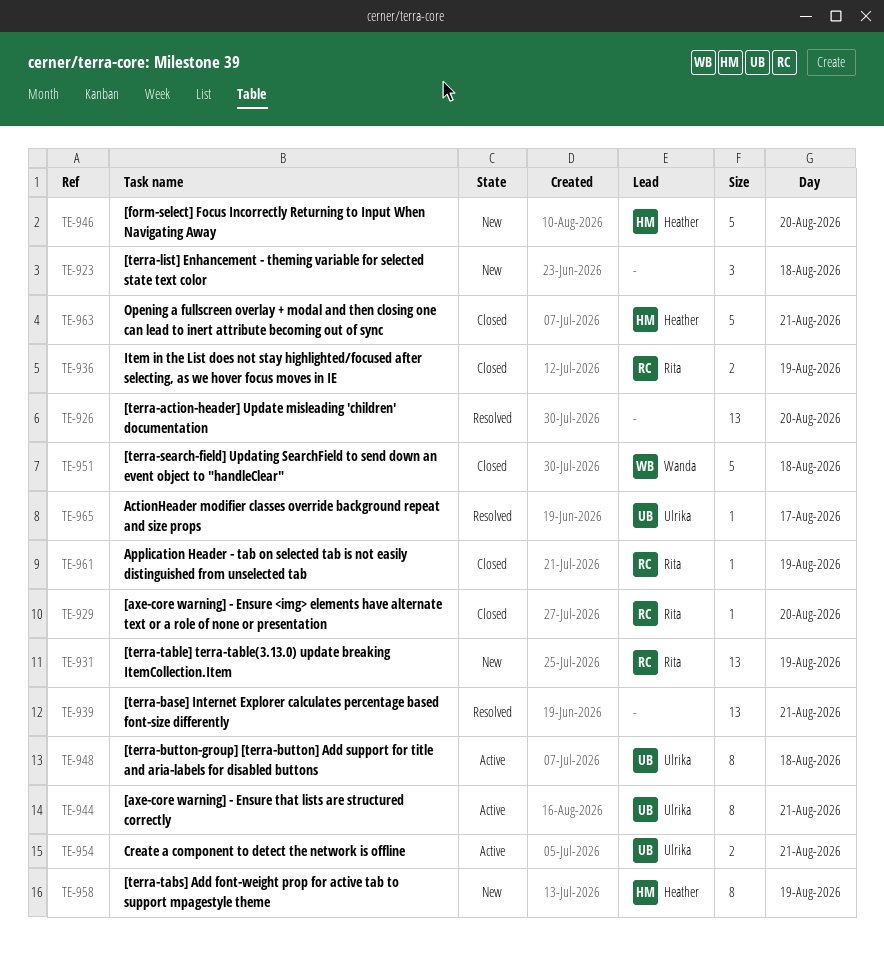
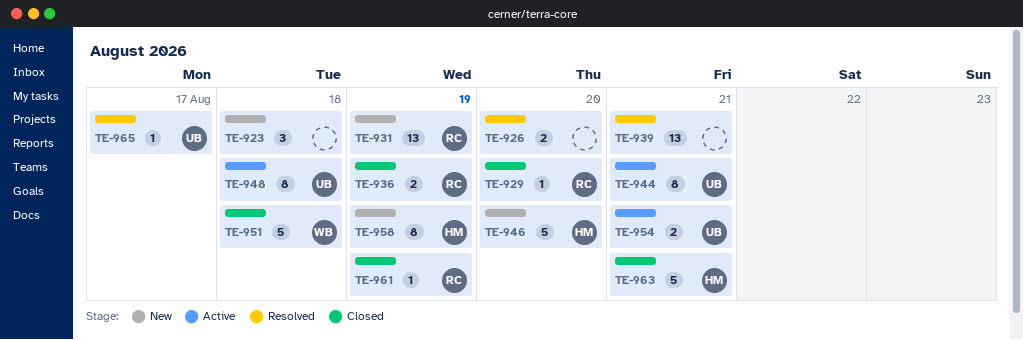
TE-926, estimate: 13 -> 2

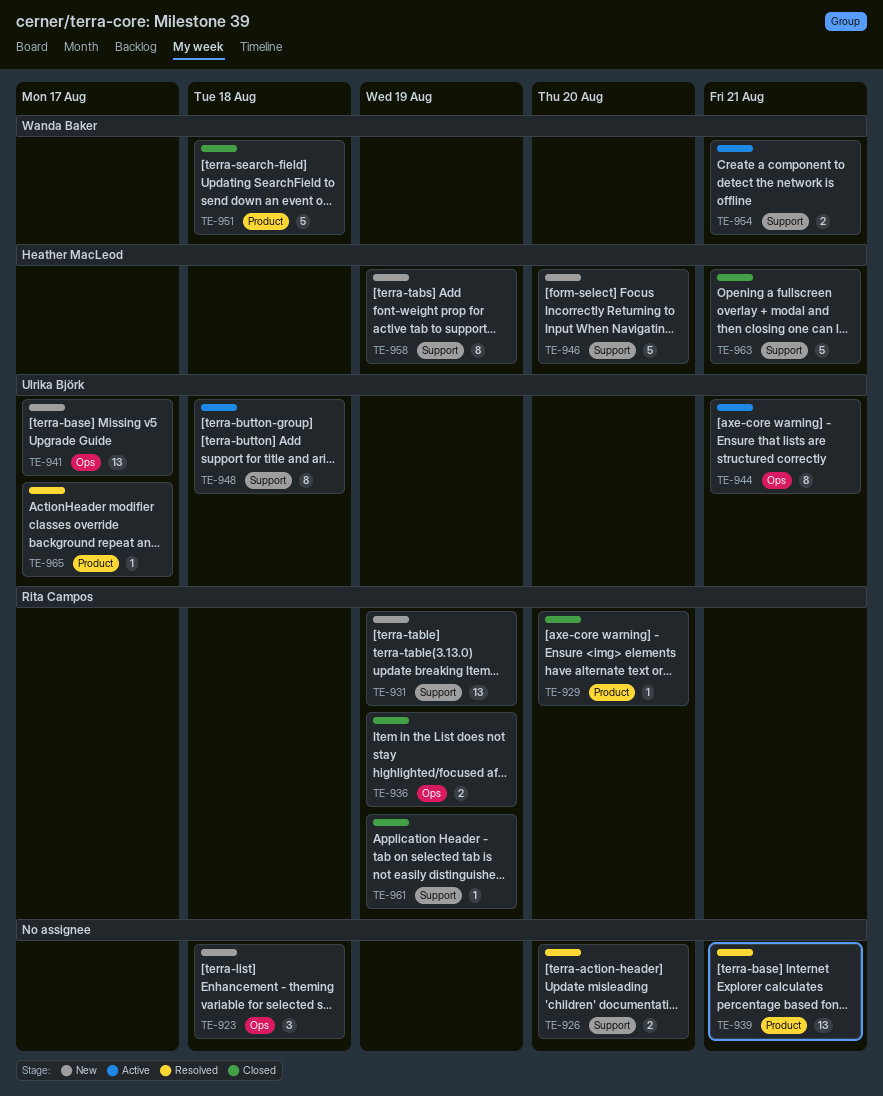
TE-941: none -> present
TE-954, owner: Ulrika Björk -> Wanda Baker

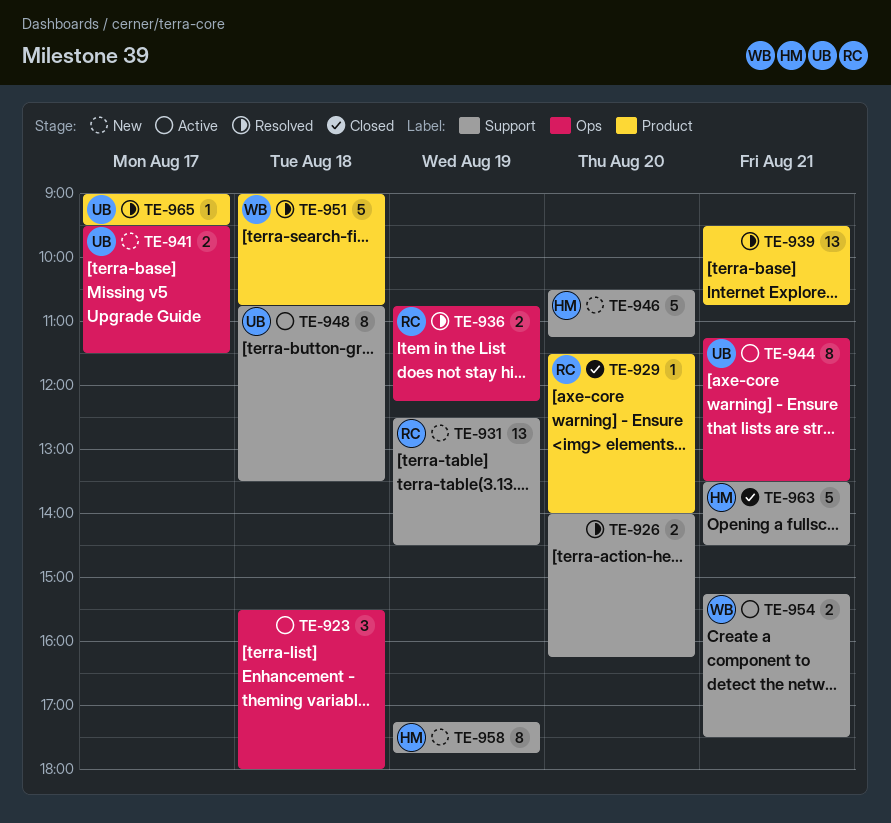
TE-923, status: New -> Active
TE-936, status: Closed -> Resolved
TE-941, estimate: 13 -> 2
TE-951, status: Closed -> Resolved
TE-961: present -> none

